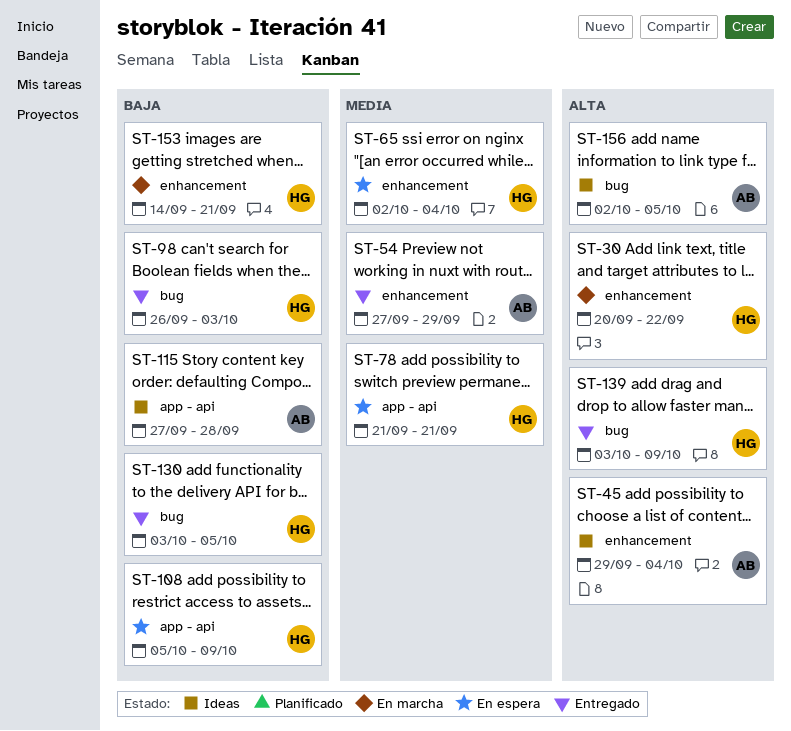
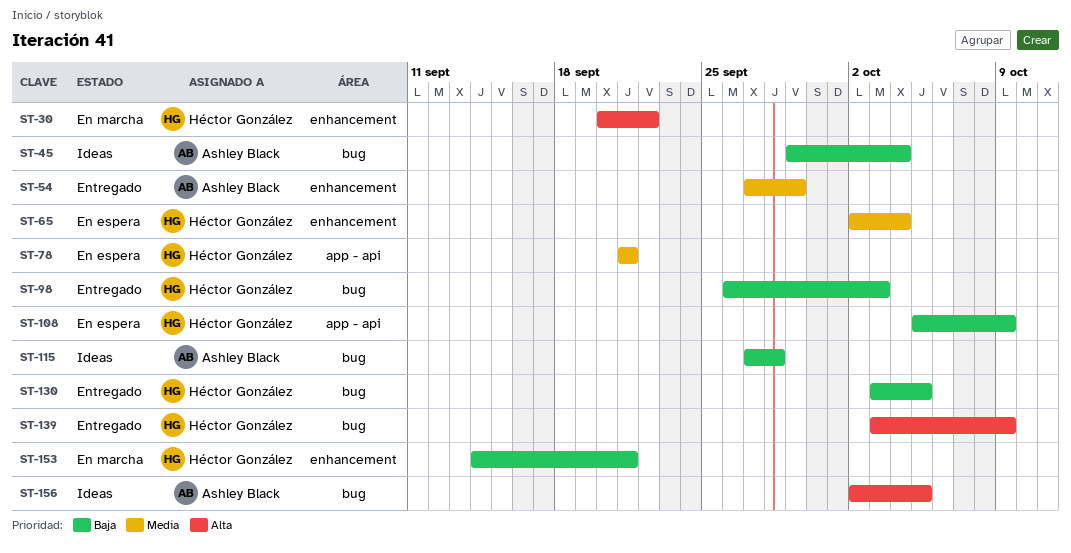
ST-45, priority: Alta -> Baja
ST-45, label: enhancement -> bug
ST-115, label: app - api -> bug

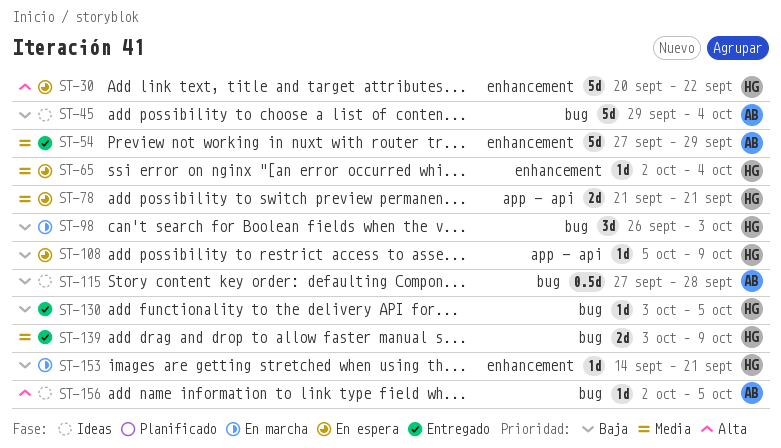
ST-30, status: En marcha -> En espera
ST-98, status: Entregado -> En marcha
ST-139, priority: Alta -> Media

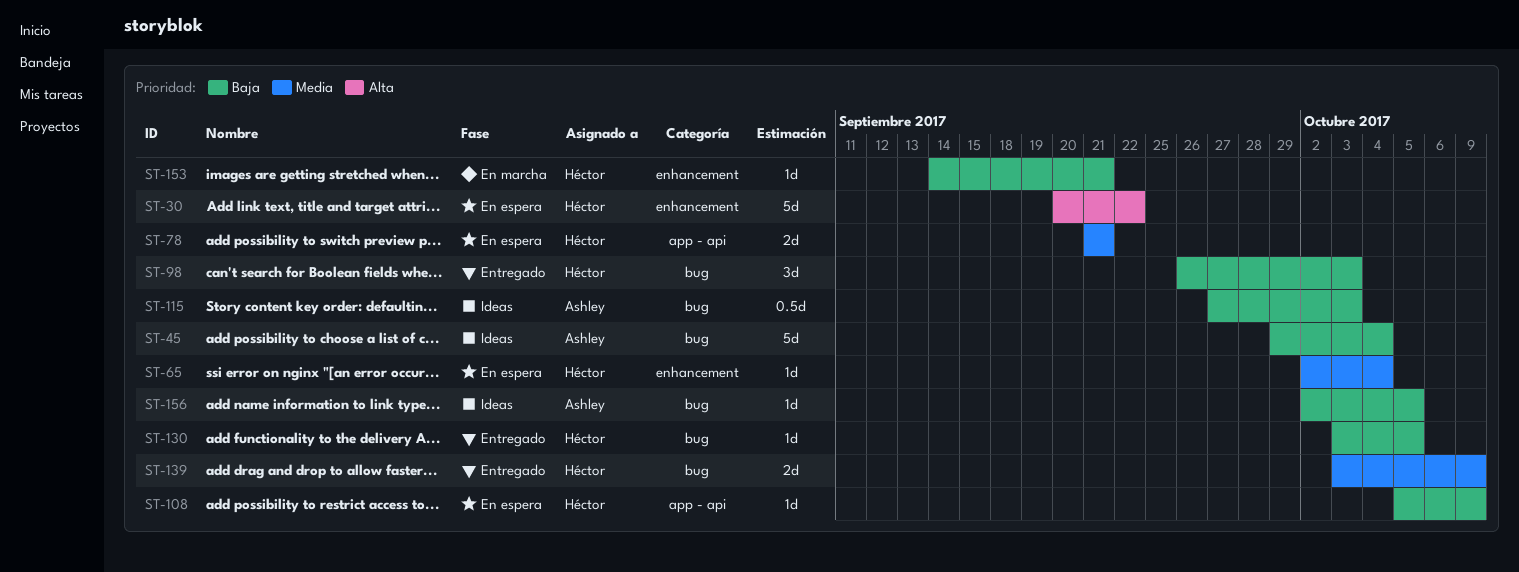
ST-54: present -> none
ST-98, status: En marcha -> Entregado
ST-115, due: Sep 28 -> Oct 3
ST-156, priority: Alta -> Baja

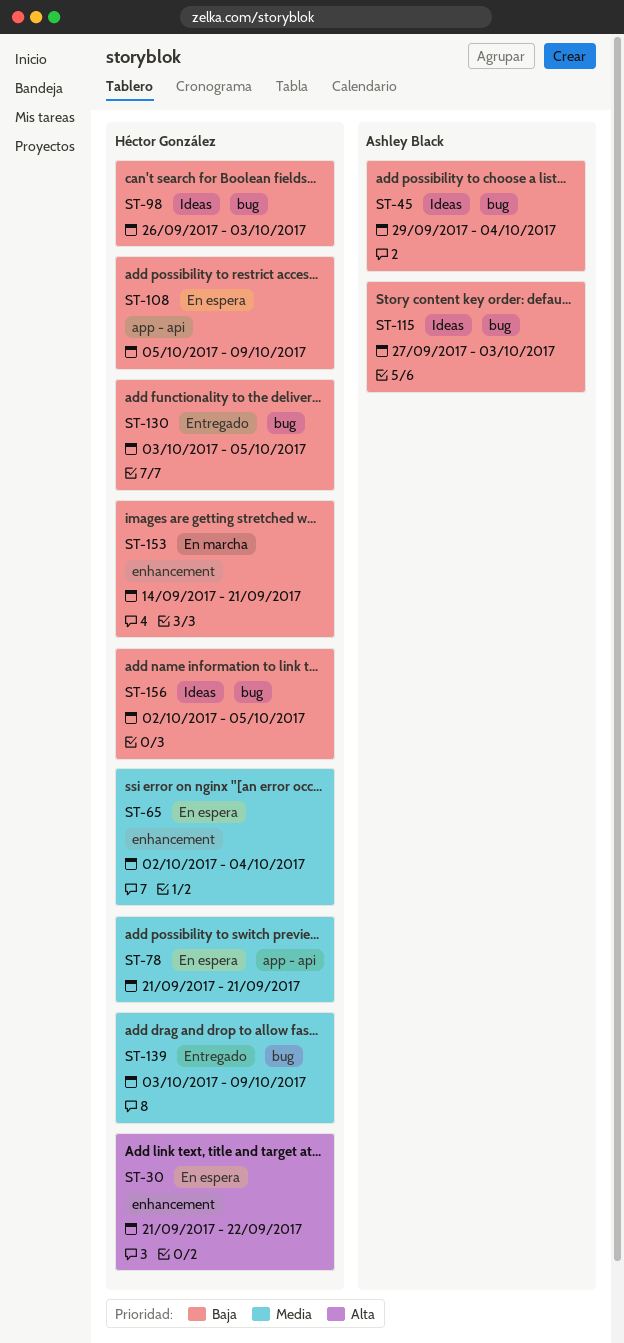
ST-30, start: Sep 20 -> Sep 21
ST-98, status: Entregado -> Ideas
ST-156, owner: Ashley Black -> Héctor González

